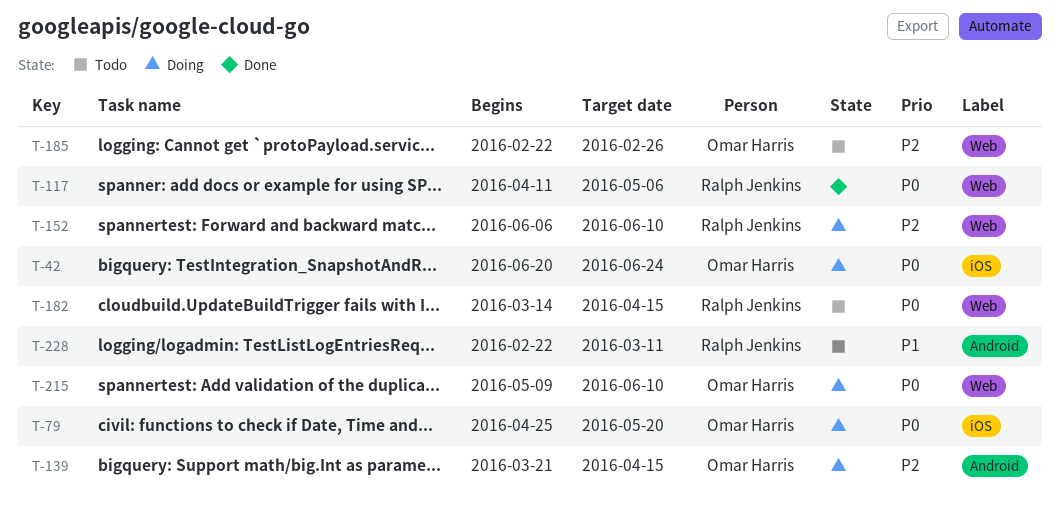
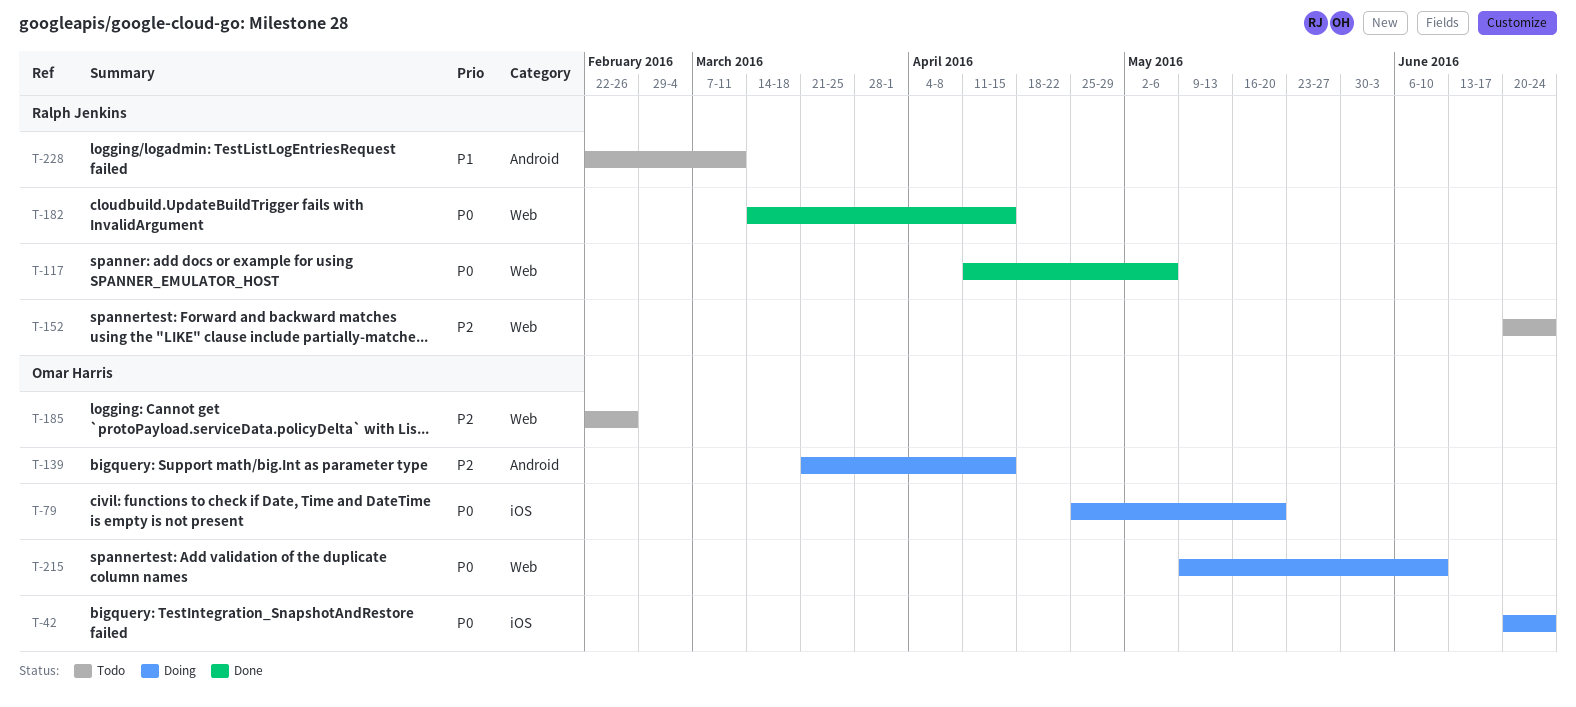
T-152, status: Doing -> Todo
T-152, start: Jun 6 -> Jun 20
T-152, due: Jun 10 -> Jun 24
T-182, status: Todo -> Done

